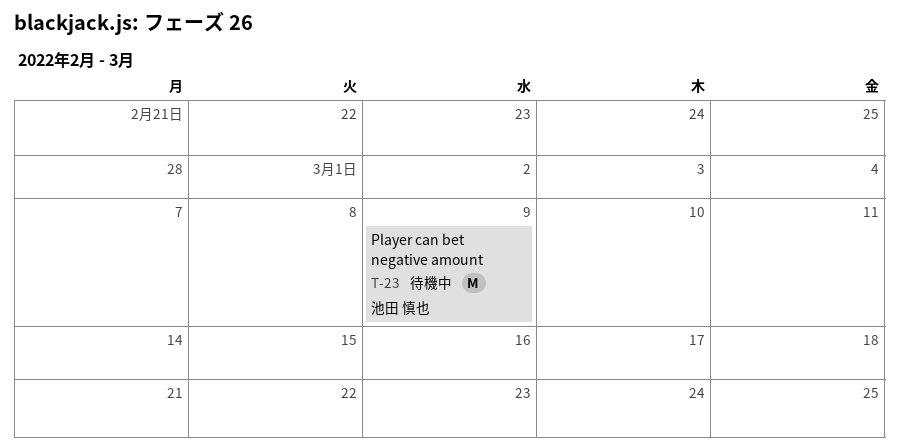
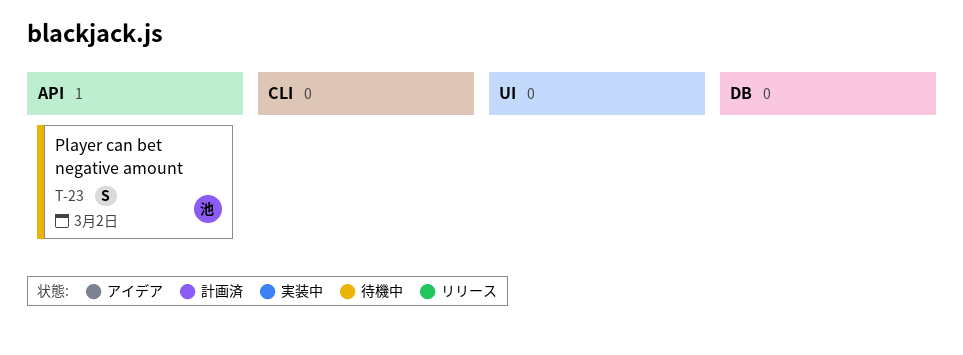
T-23, estimate: M -> S
T-23, due: Mar 9 -> Mar 2

